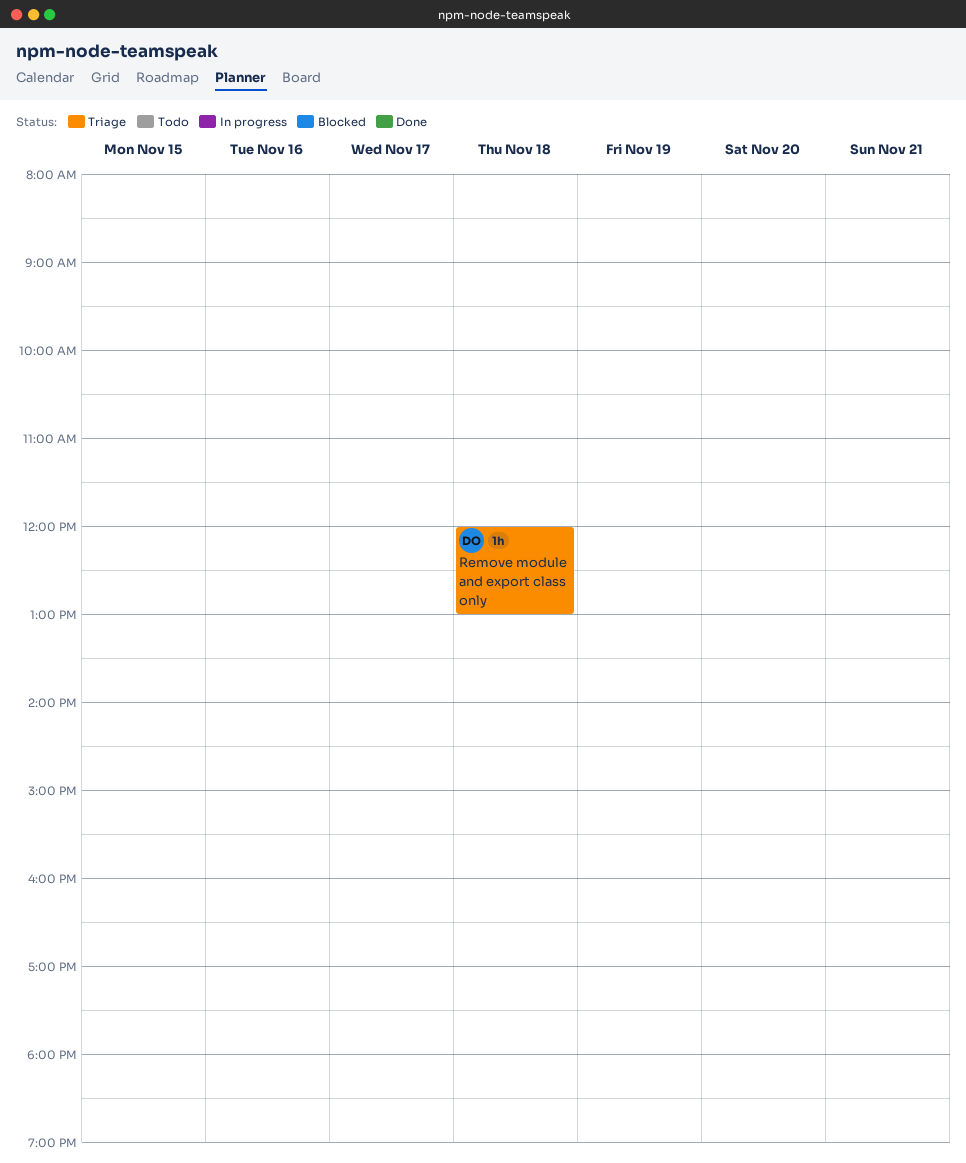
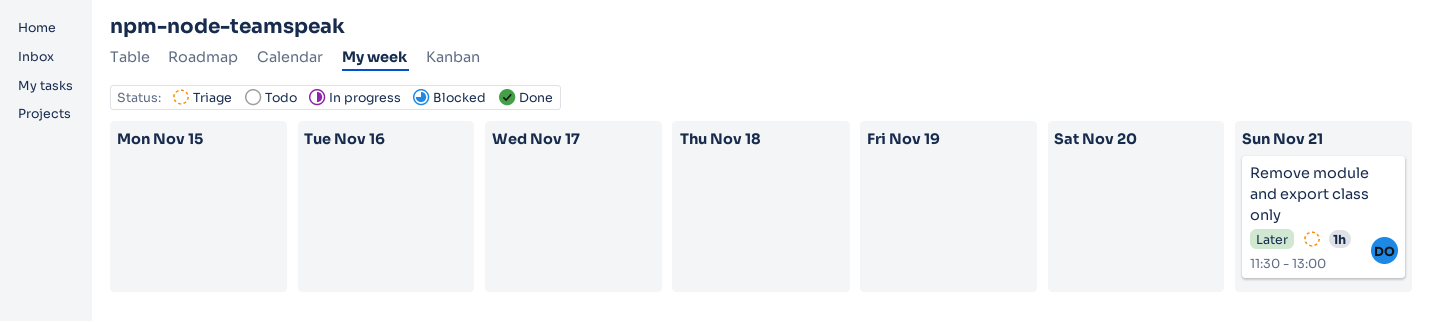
Remove module and export class only, day: Nov 18 -> Nov 21
Remove module and export class only, begins: 12:00 -> 11:30

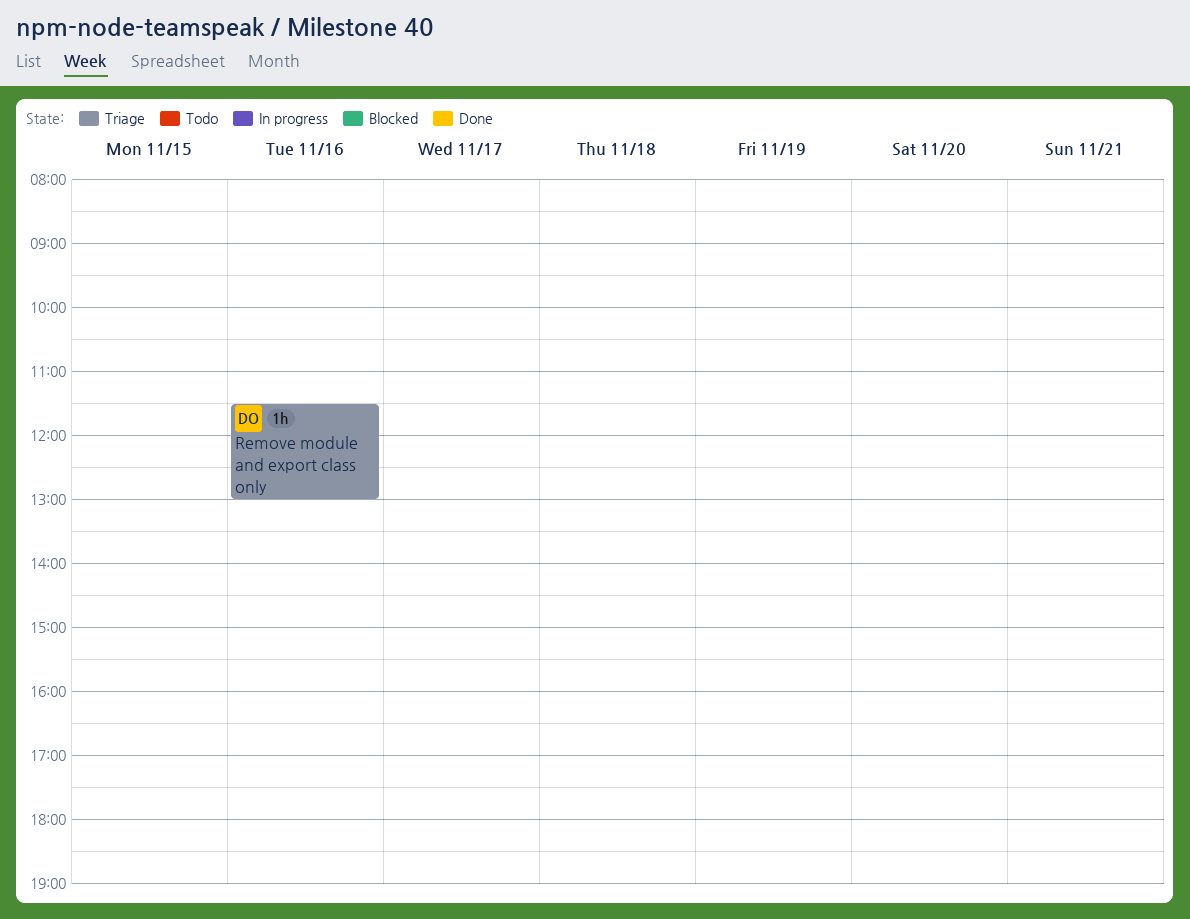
Remove module and export class only, day: Nov 21 -> Nov 16

